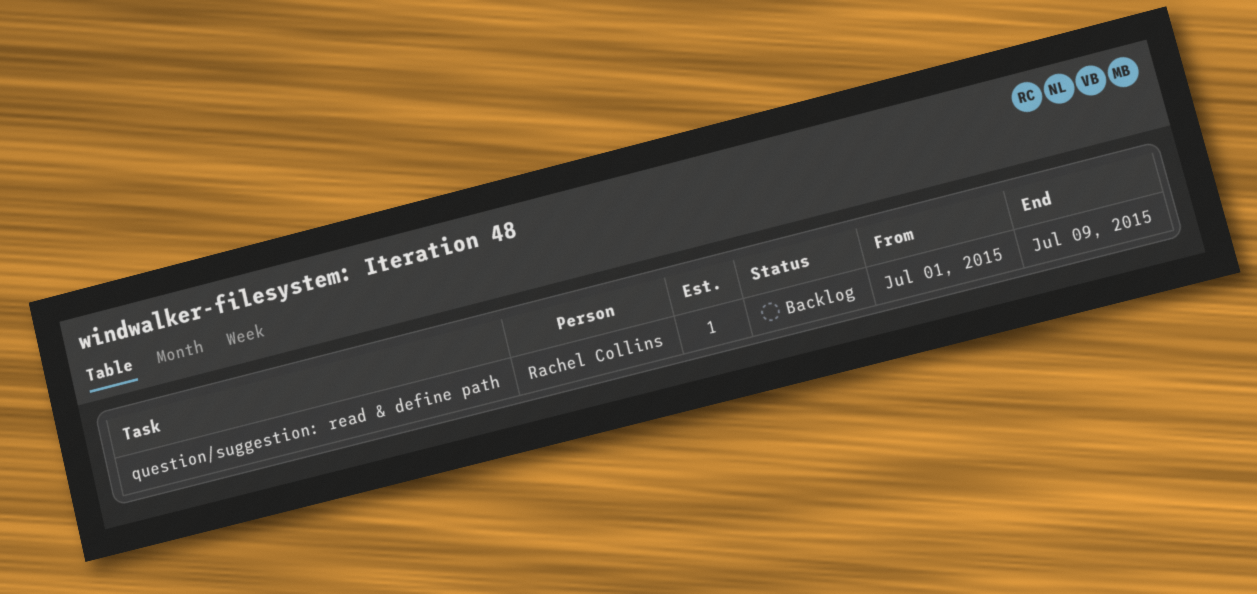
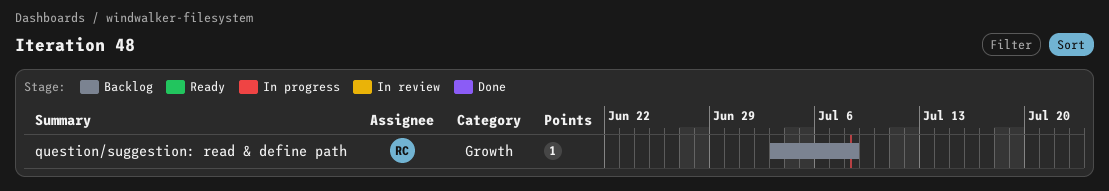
question/suggestion: read & define path, start: Jul 1 -> Jul 3
question/suggestion: read & define path, due: Jul 9 -> Jul 8

